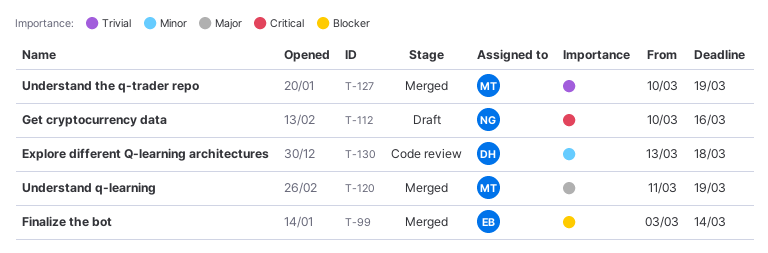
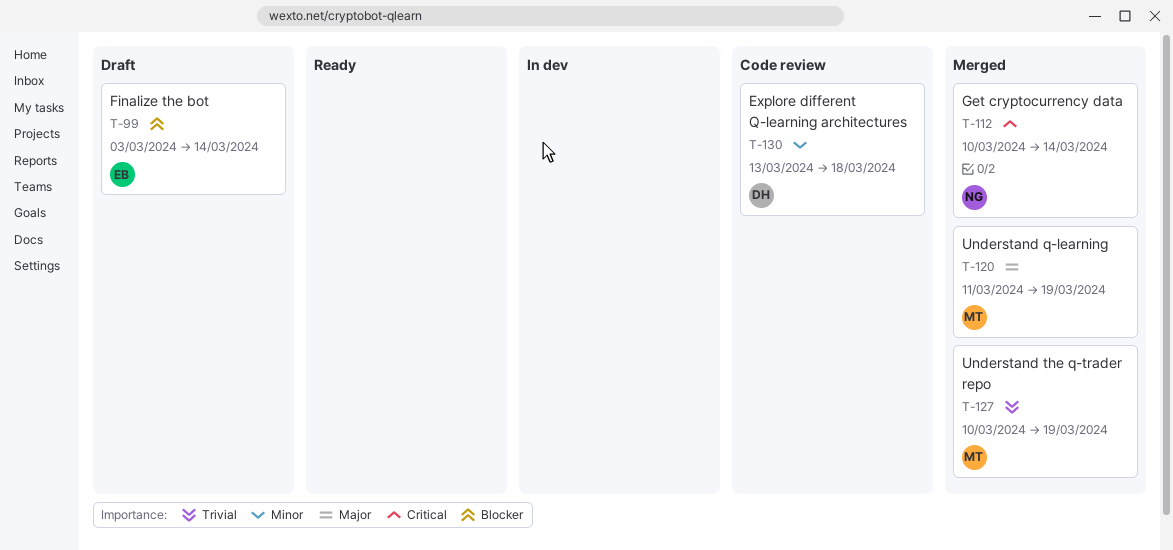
T-99, status: Merged -> Draft
T-112, status: Draft -> Merged
T-112, due: Mar 16 -> Mar 14

